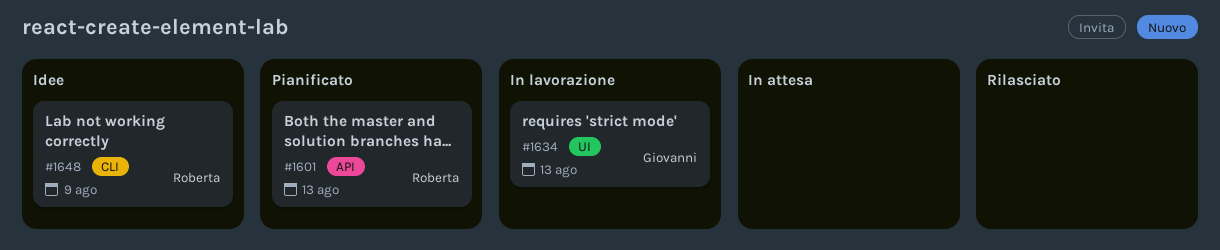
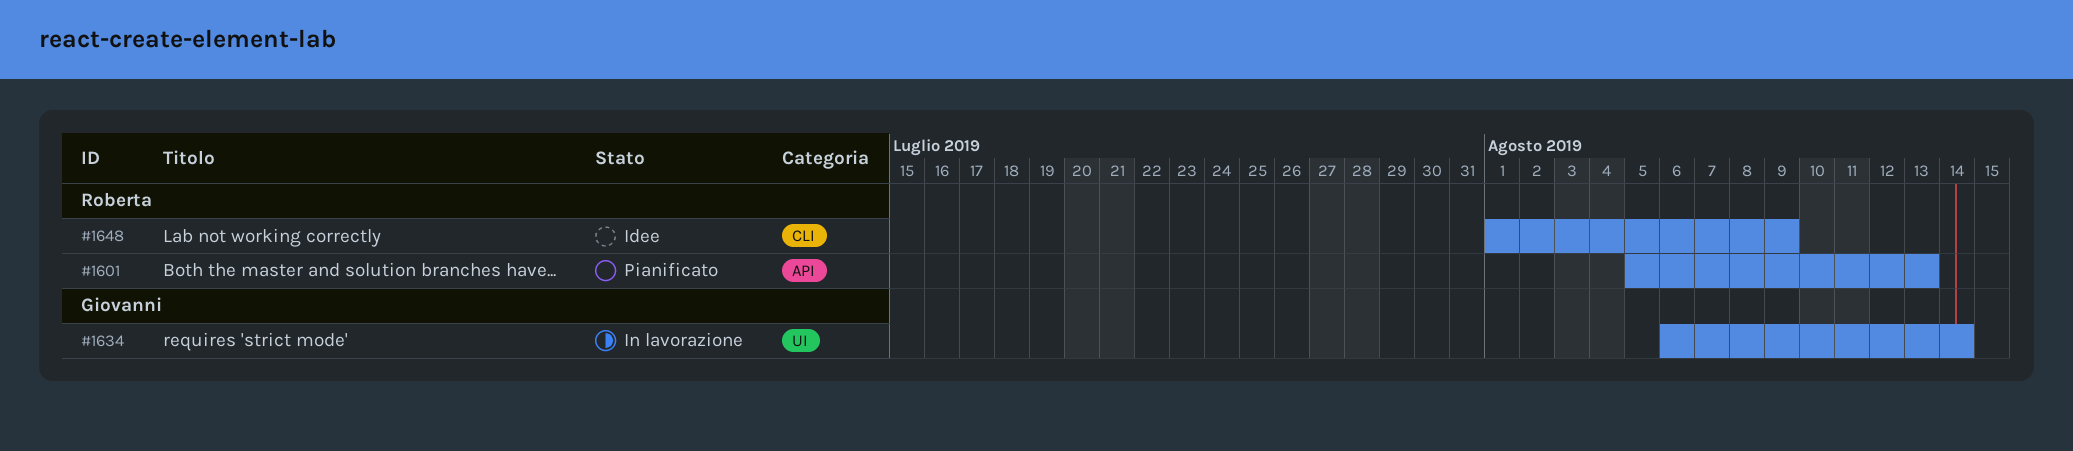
#1634, due: Aug 13 -> Aug 14

